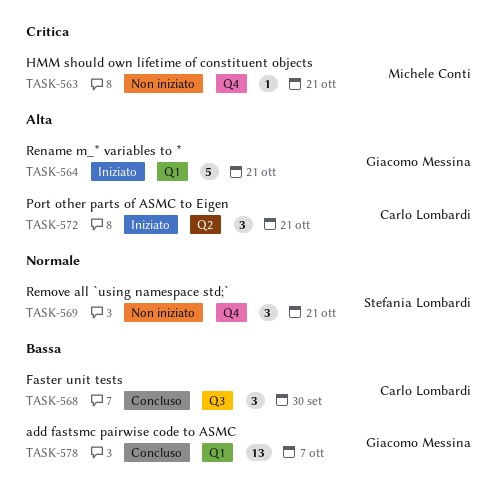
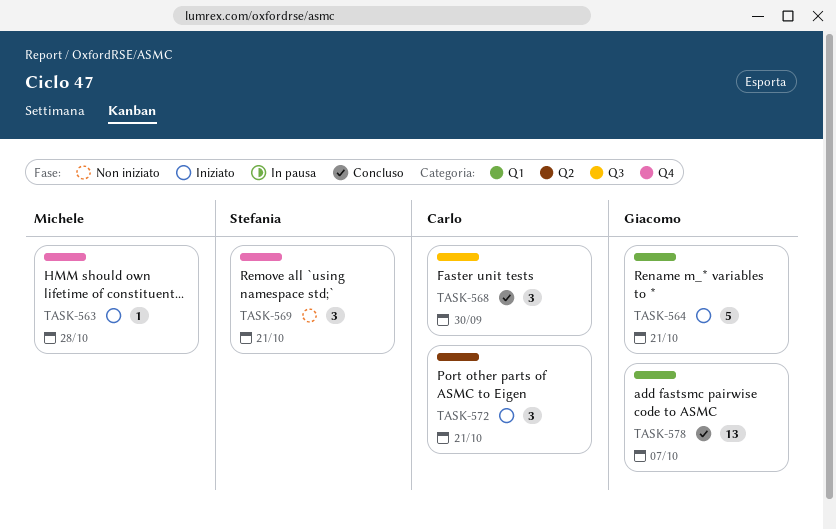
TASK-563, status: Non iniziato -> Iniziato
TASK-563, due: Oct 21 -> Oct 28

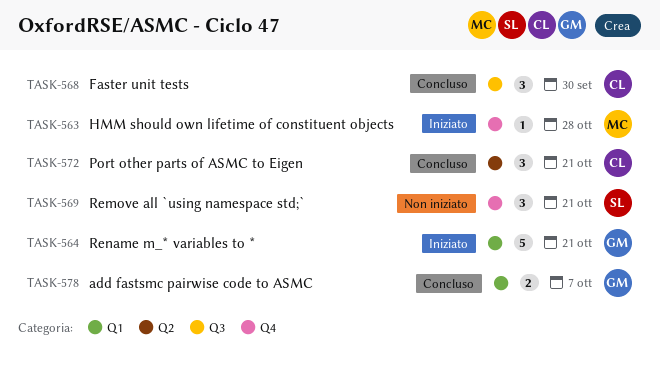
TASK-572, status: Iniziato -> Concluso
TASK-578, estimate: 13 -> 2

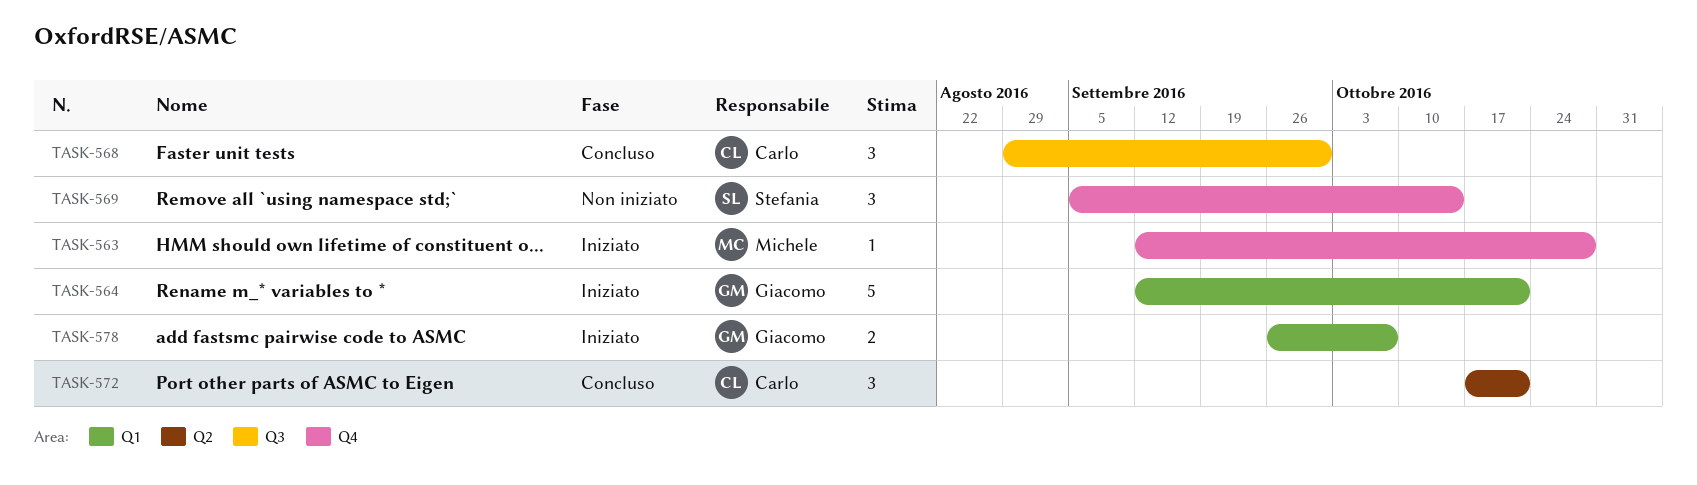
TASK-569, due: Oct 21 -> Oct 14
TASK-578, status: Concluso -> Iniziato

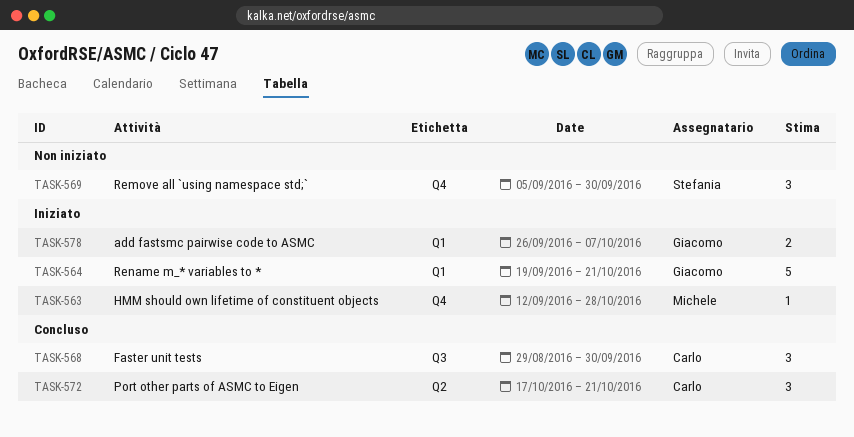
TASK-564, start: Sep 12 -> Sep 19
TASK-569, due: Oct 14 -> Sep 30

